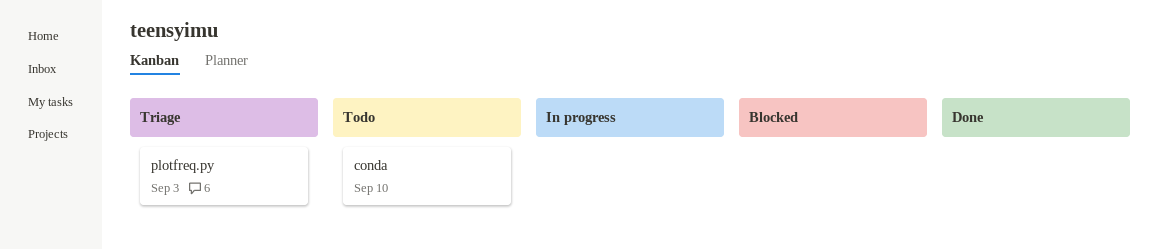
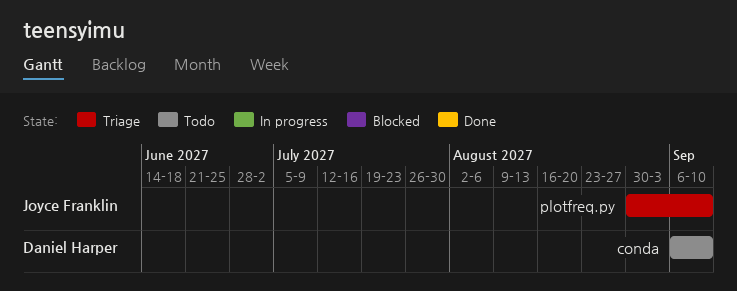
plotfreq.py, due: Sep 3 -> Sep 10

